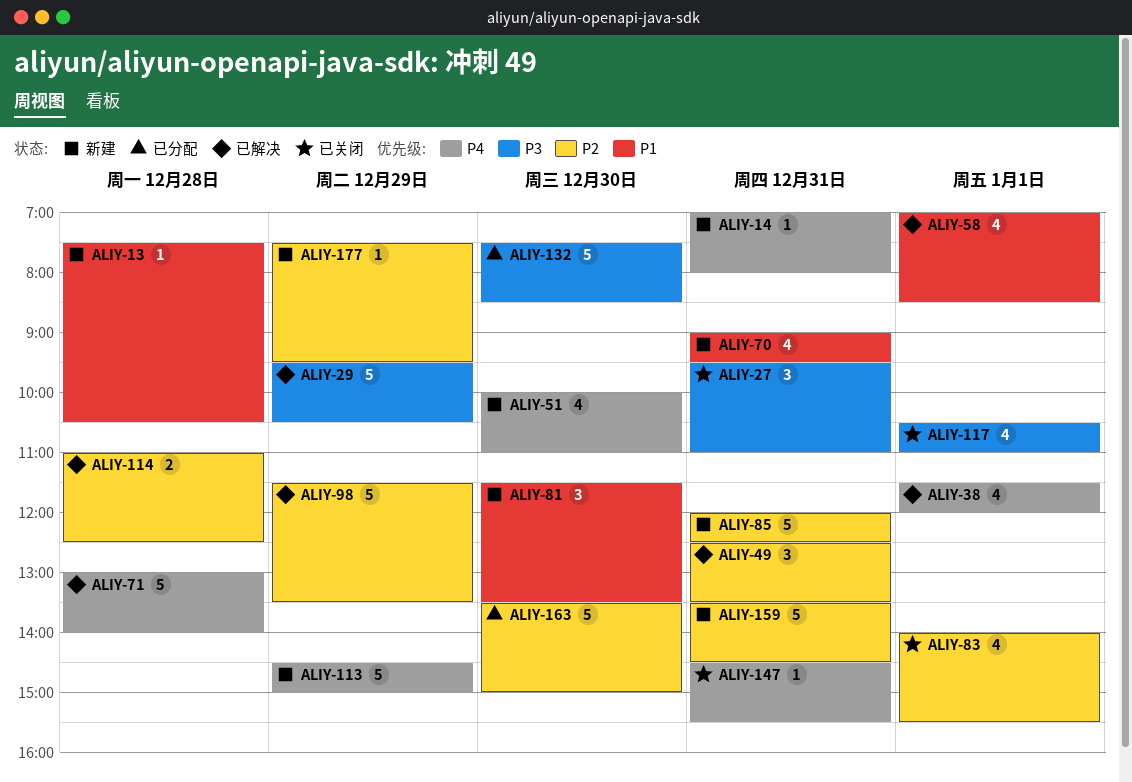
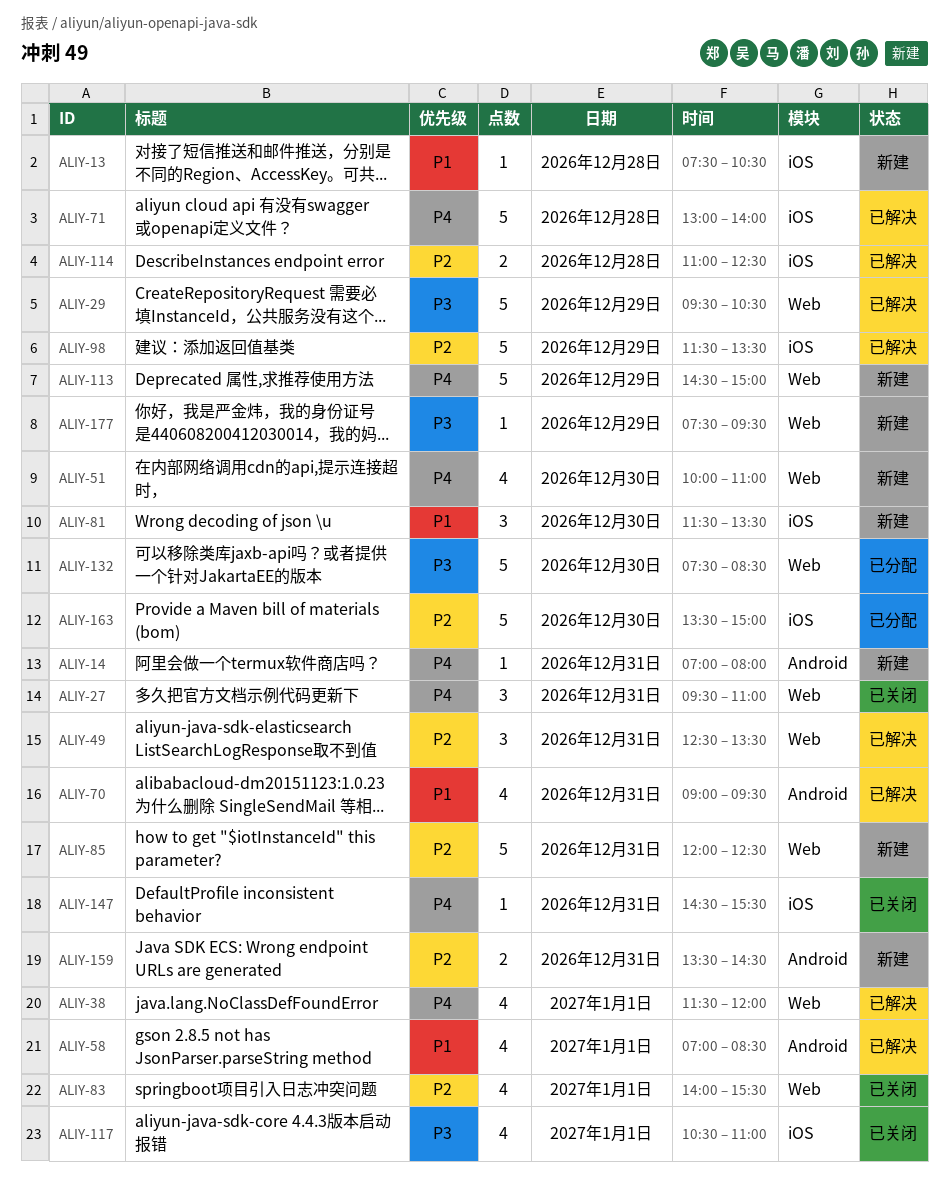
ALIY-27, priority: P3 -> P4
ALIY-70, status: 新建 -> 已解决
ALIY-159, estimate: 5 -> 2
ALIY-177, priority: P2 -> P3

